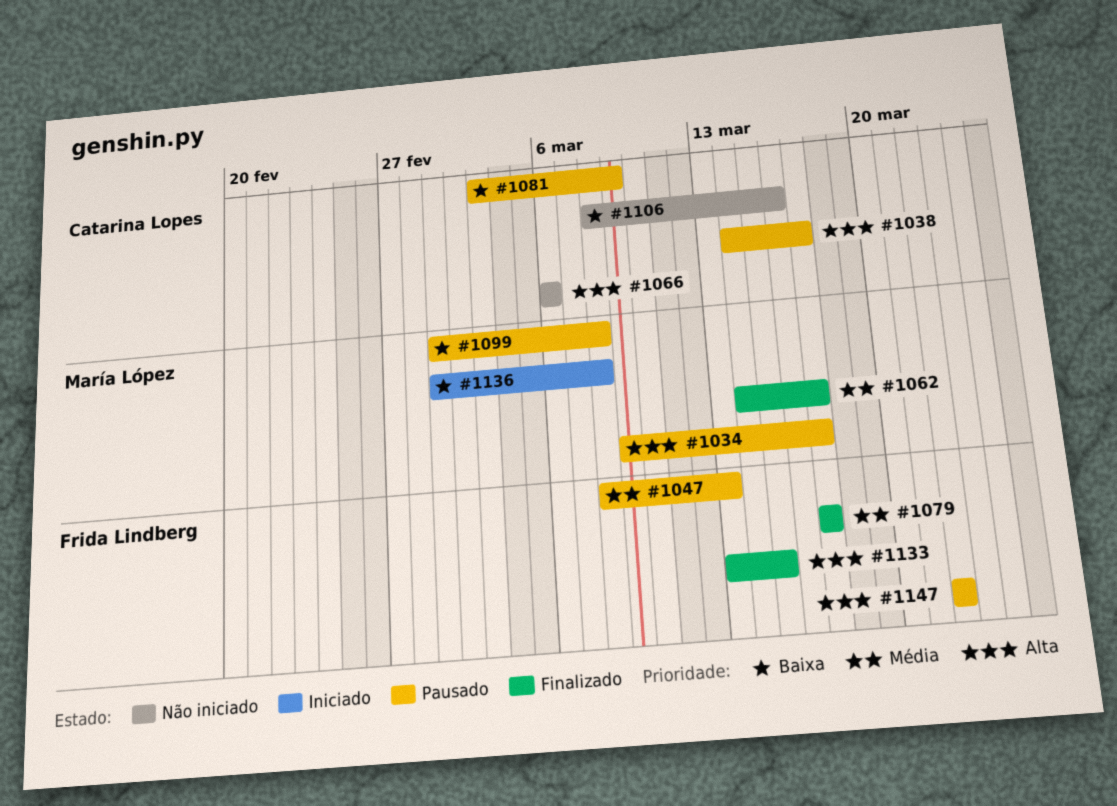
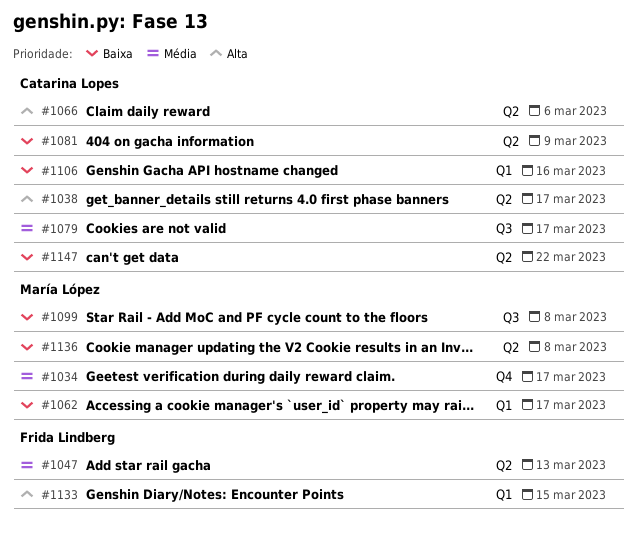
#1034, priority: Alta -> Média
#1062, priority: Média -> Baixa
#1079, owner: Frida Lindberg -> Catarina Lopes
#1147, owner: Frida Lindberg -> Catarina Lopes
#1147, priority: Alta -> Baixa

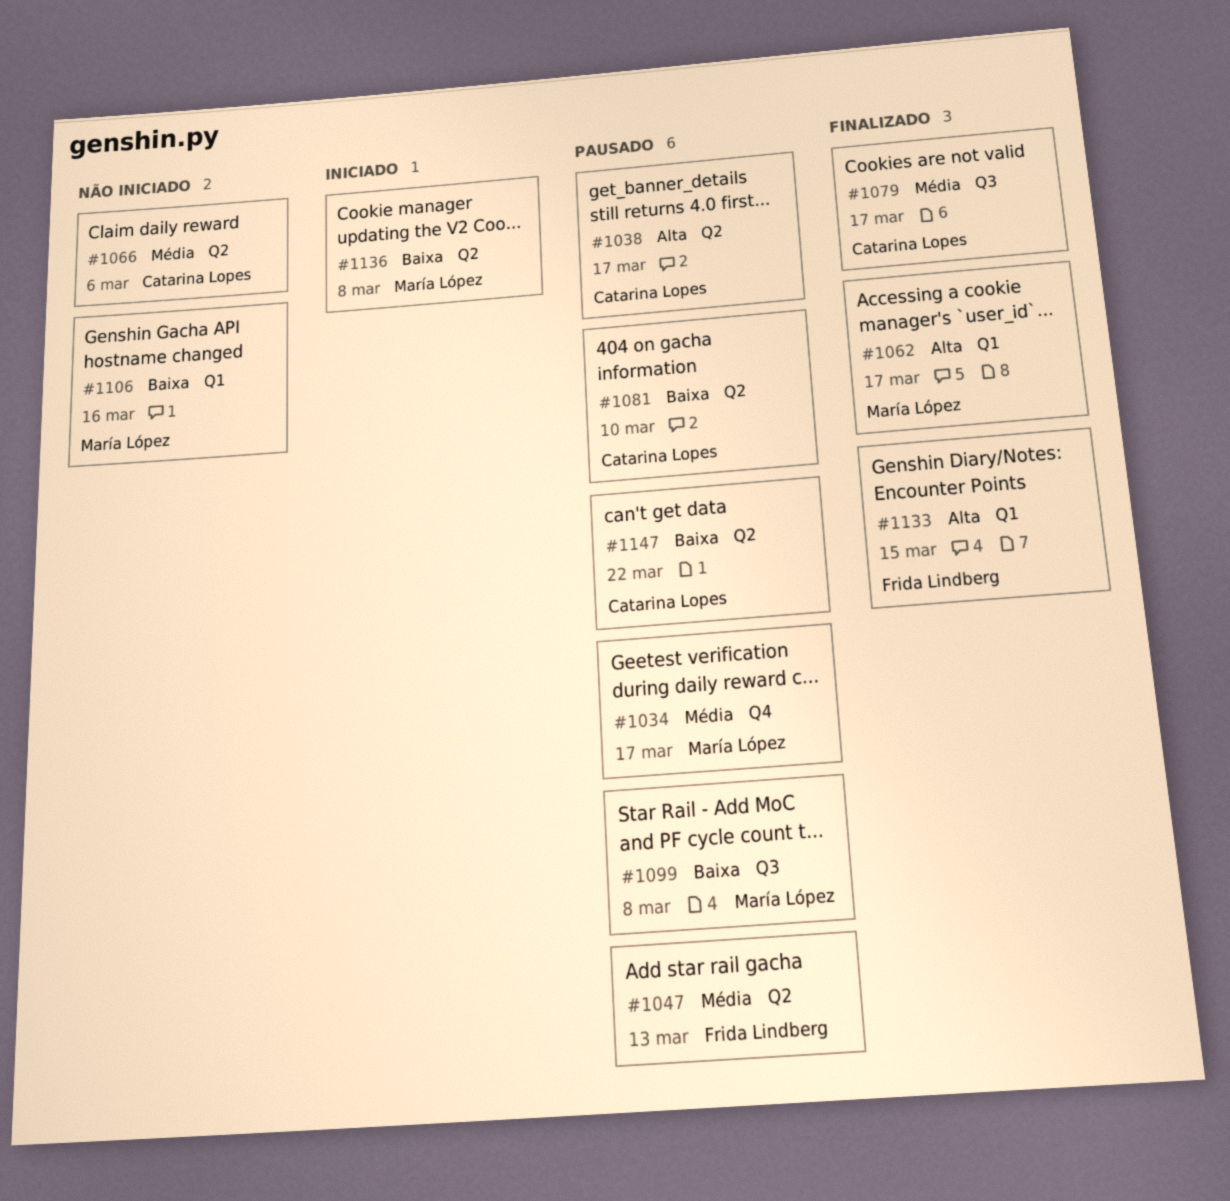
#1062, priority: Baixa -> Alta
#1066, priority: Alta -> Média
#1081, due: Mar 9 -> Mar 10
#1106, owner: Catarina Lopes -> María López

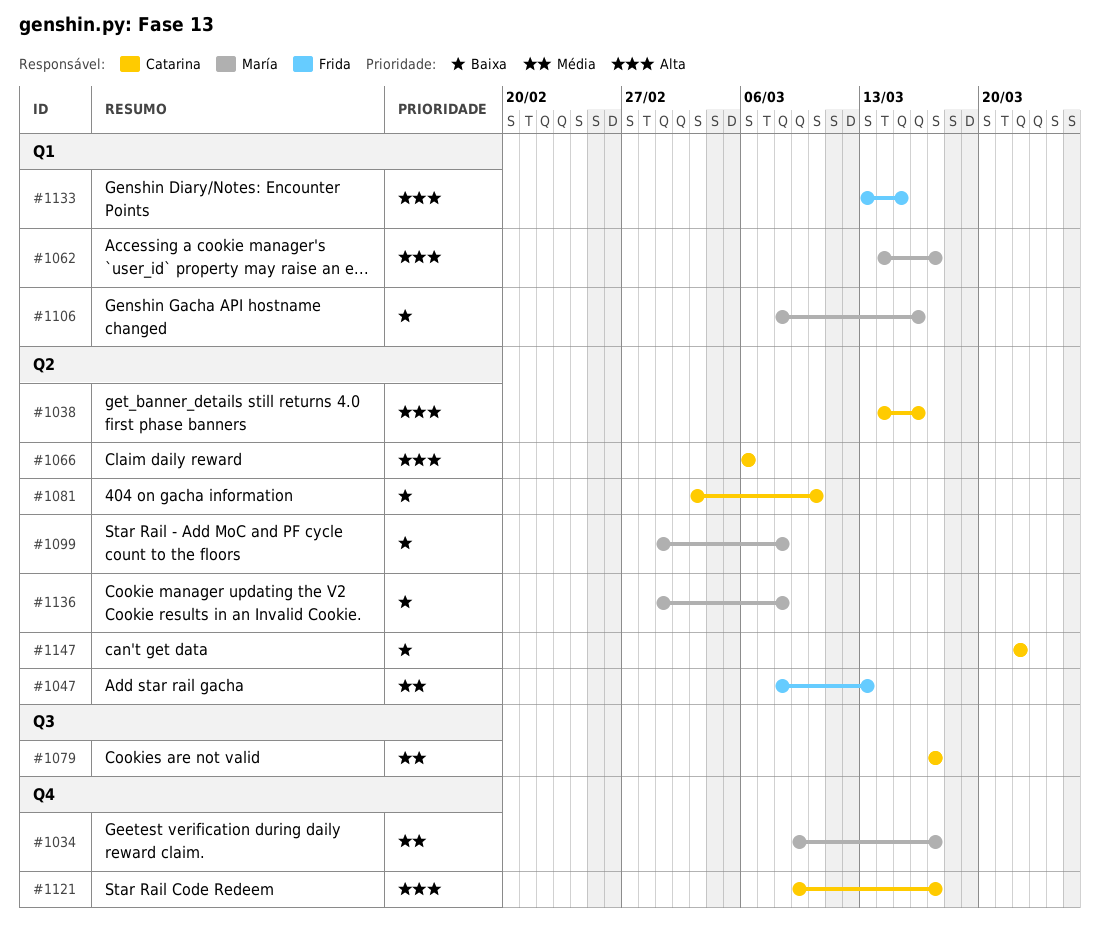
#1038, due: Mar 17 -> Mar 16
#1066, priority: Média -> Alta
#1099, label: Q3 -> Q2
#1121: none -> present

